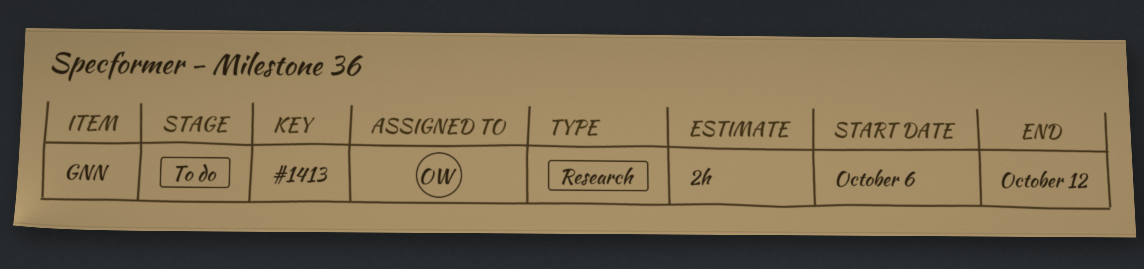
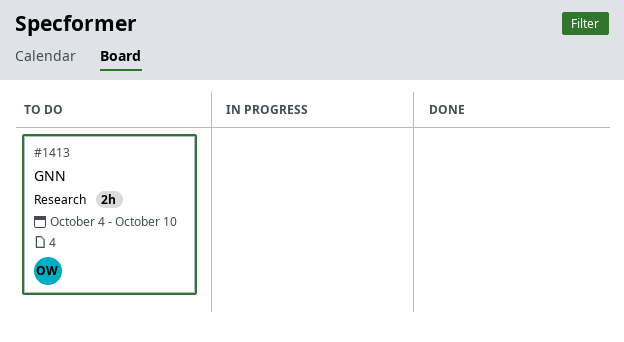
#1413, start: Oct 6 -> Oct 4
#1413, due: Oct 12 -> Oct 10

